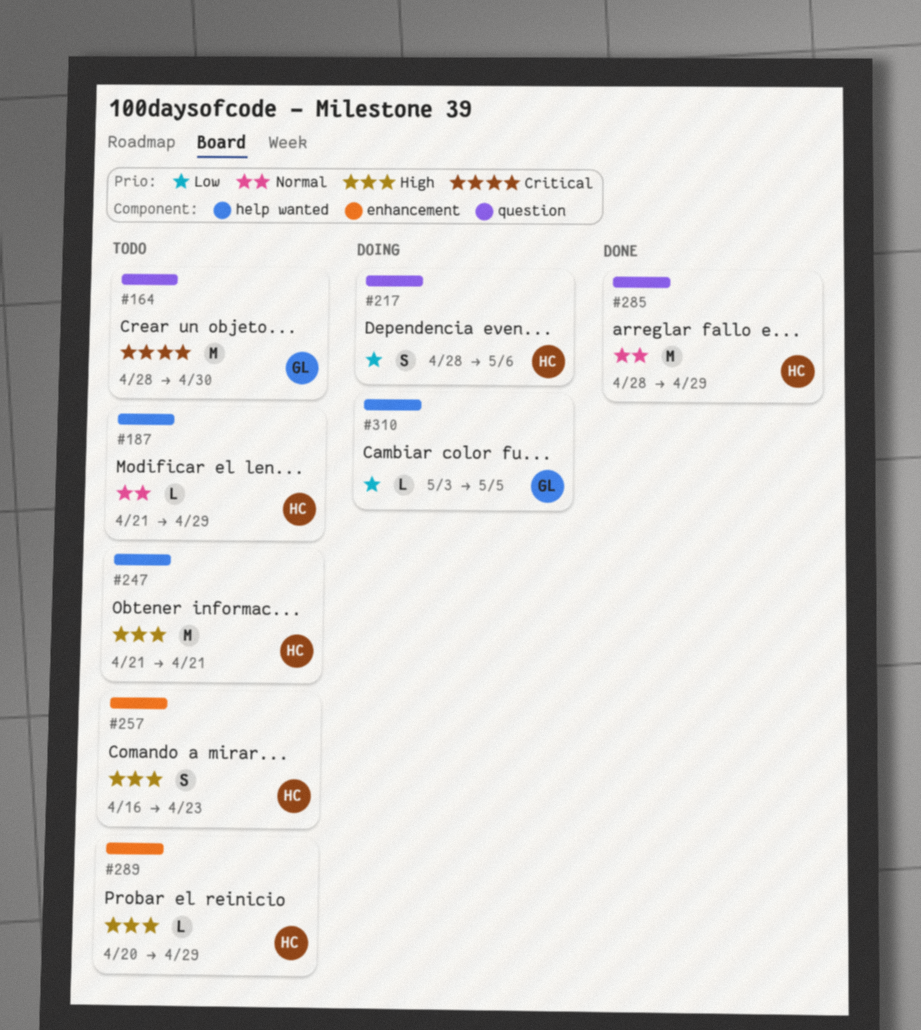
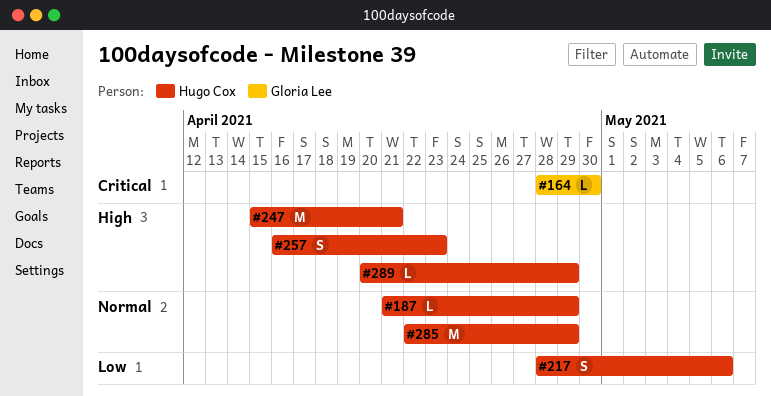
#164, estimate: M -> L
#247, start: Apr 21 -> Apr 15
#285, start: Apr 28 -> Apr 22
#310: present -> none

